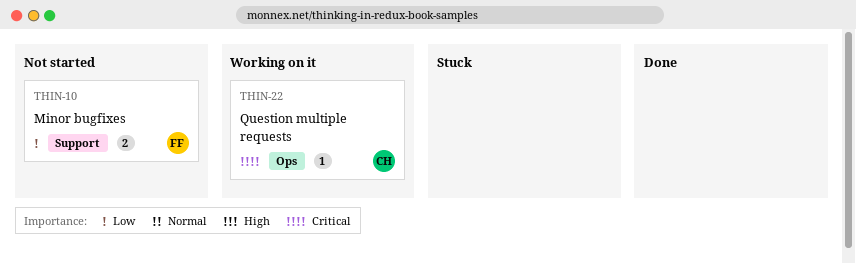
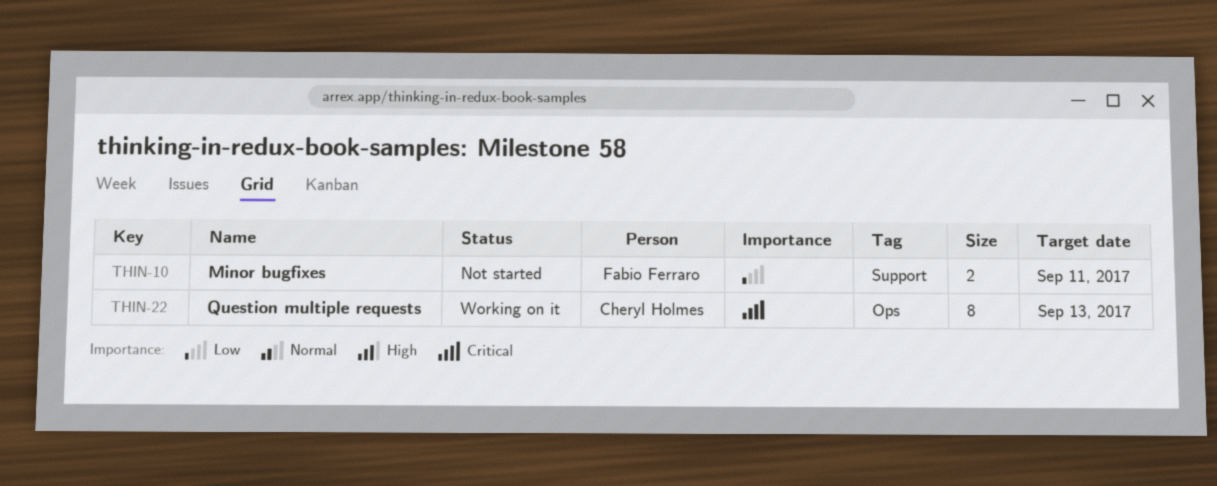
THIN-22, estimate: 1 -> 8

